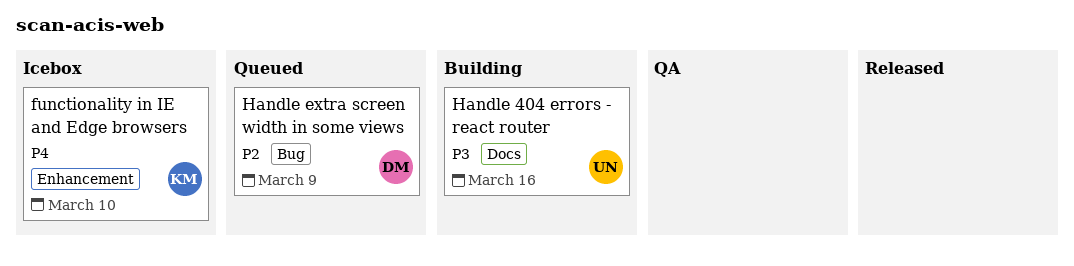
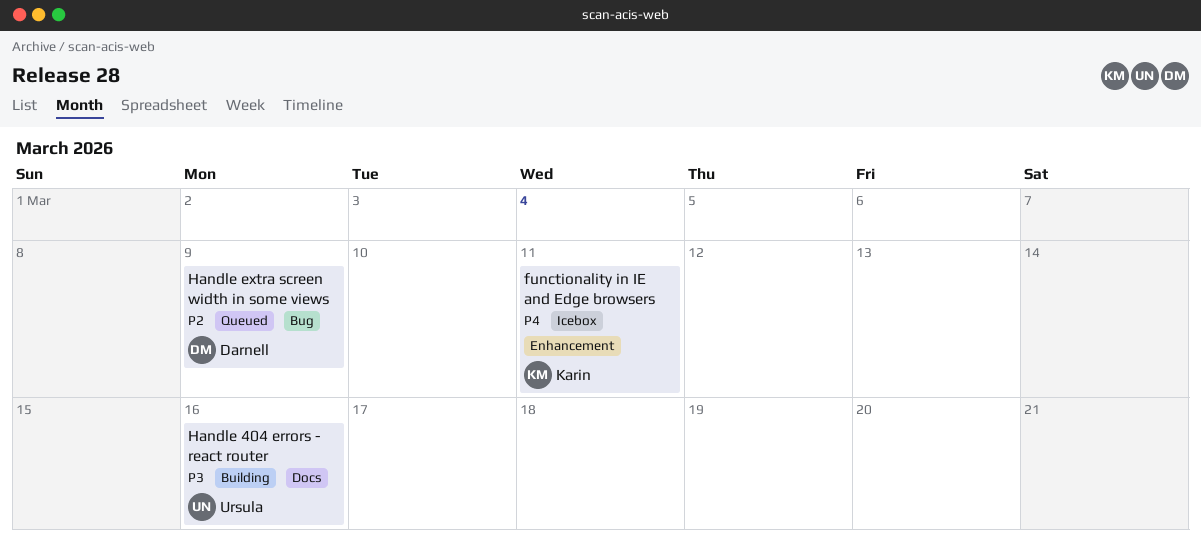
functionality in IE and Edge browsers, due: Mar 10 -> Mar 11

